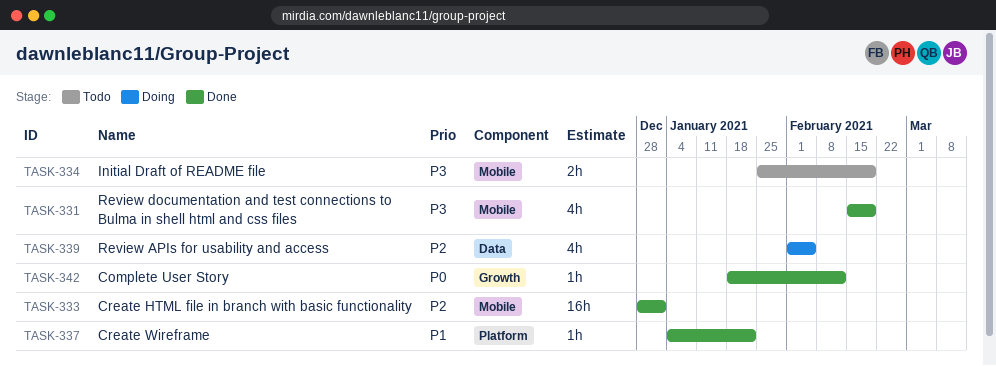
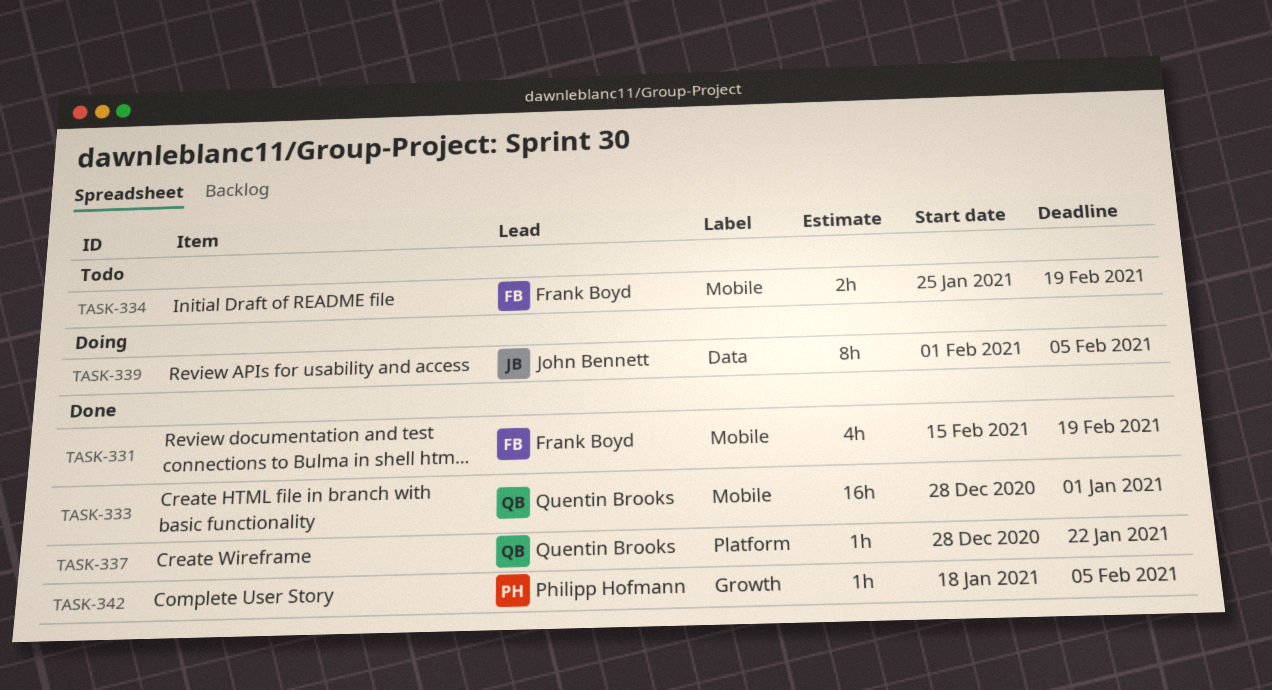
TASK-337, start: Jan 4 -> Dec 28
TASK-339, estimate: 4h -> 8h
TASK-342, due: Feb 12 -> Feb 5

